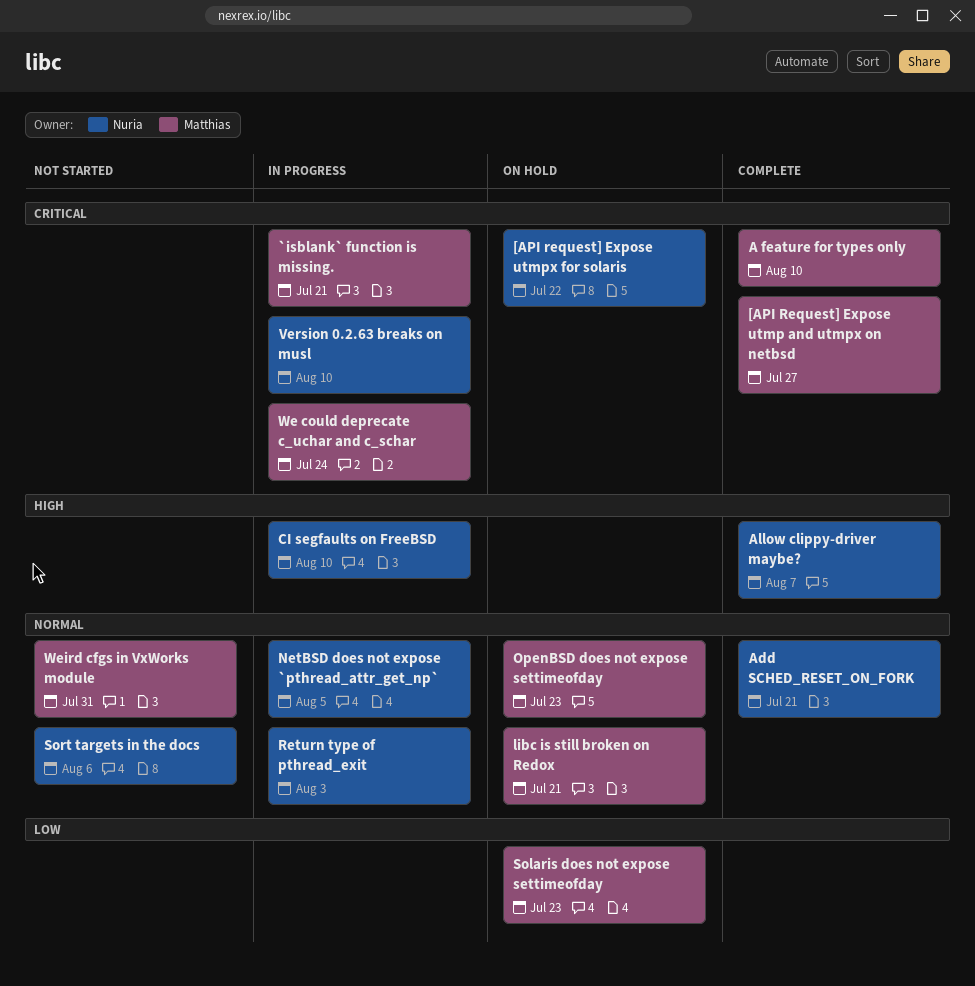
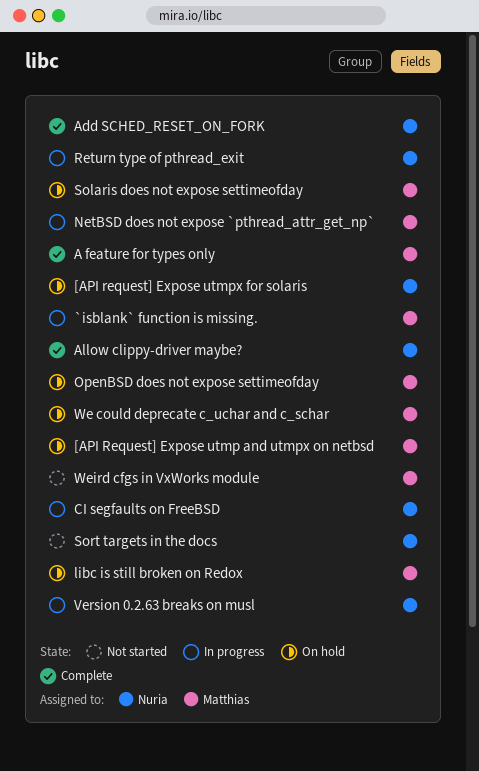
[API Request] Expose utmp and utmpx on netbsd, status: Complete -> On hold
NetBSD does not expose `pthread_attr_get_np`, owner: Nuria -> Matthias
We could deprecate c_uchar and c_schar, status: In progress -> On hold

